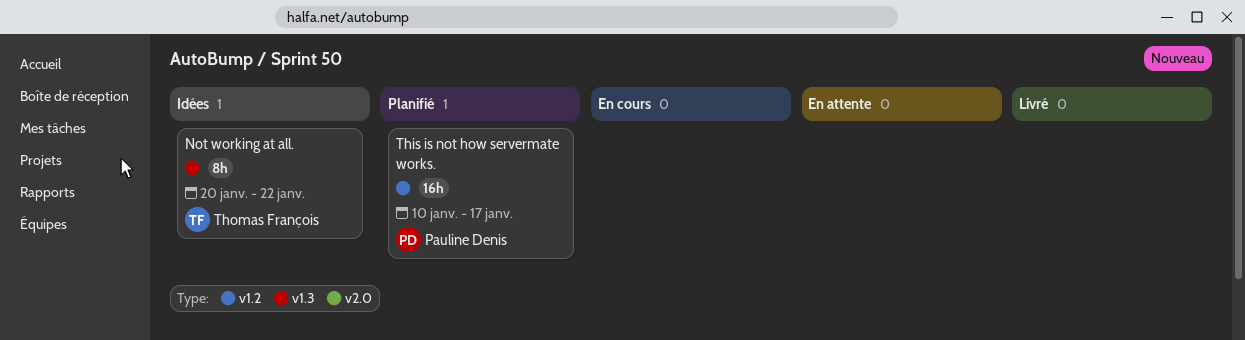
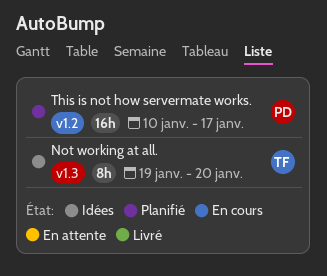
Not working at all., start: Jan 20 -> Jan 19
Not working at all., due: Jan 22 -> Jan 20

